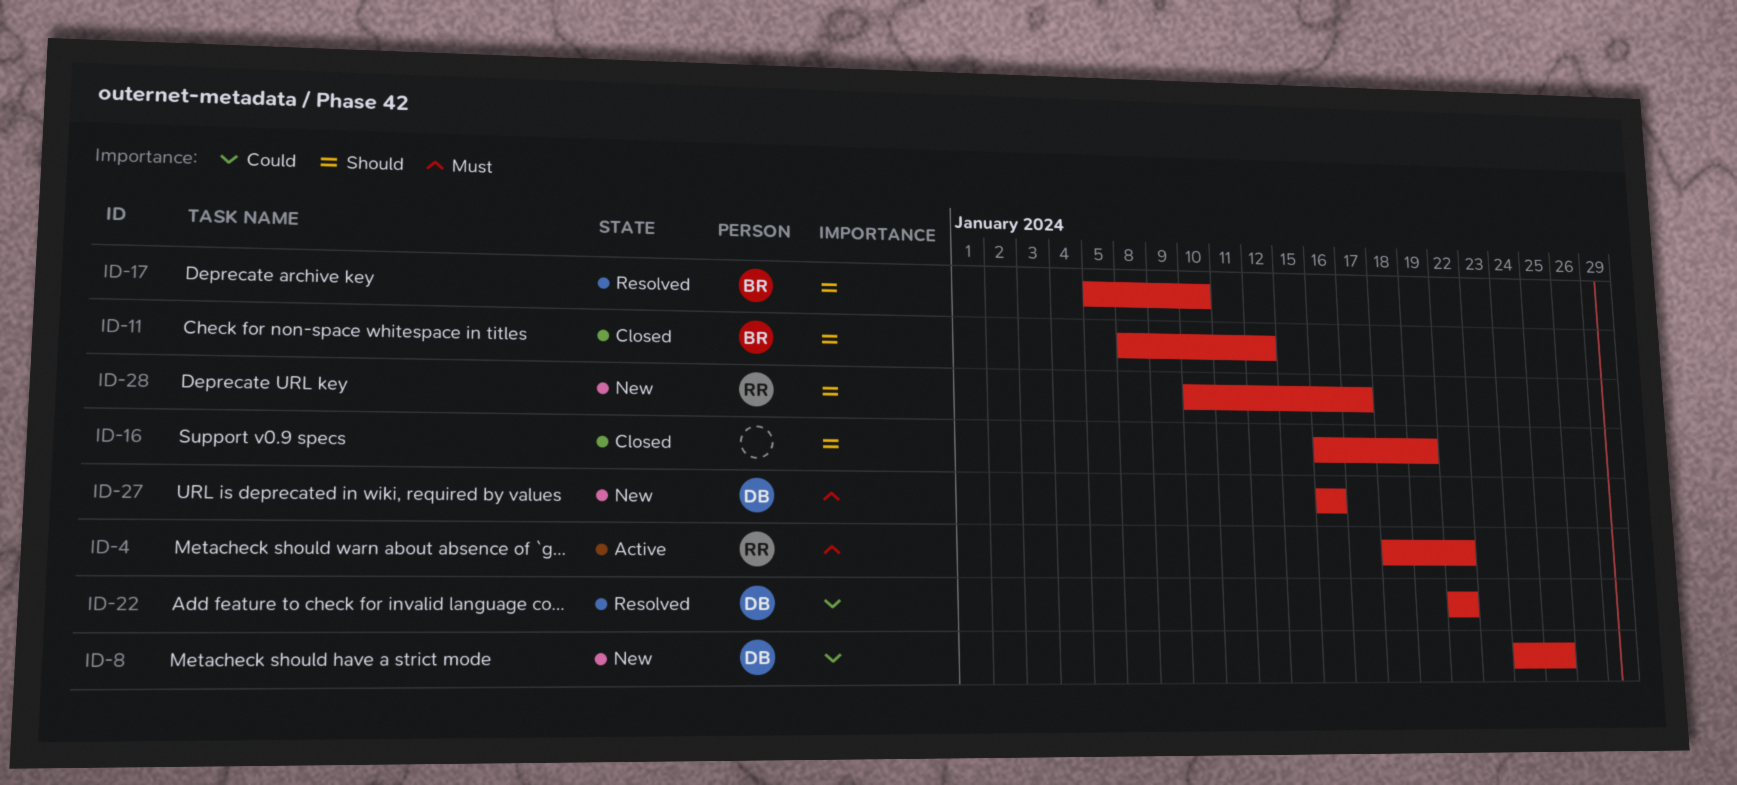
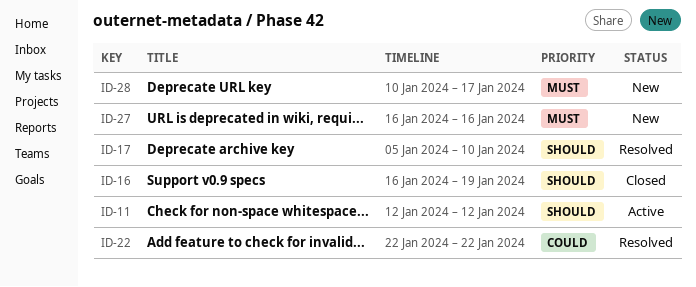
ID-4: present -> none
ID-8: present -> none
ID-11, status: Closed -> Active
ID-11, start: Jan 8 -> Jan 12
ID-28, priority: Should -> Must

